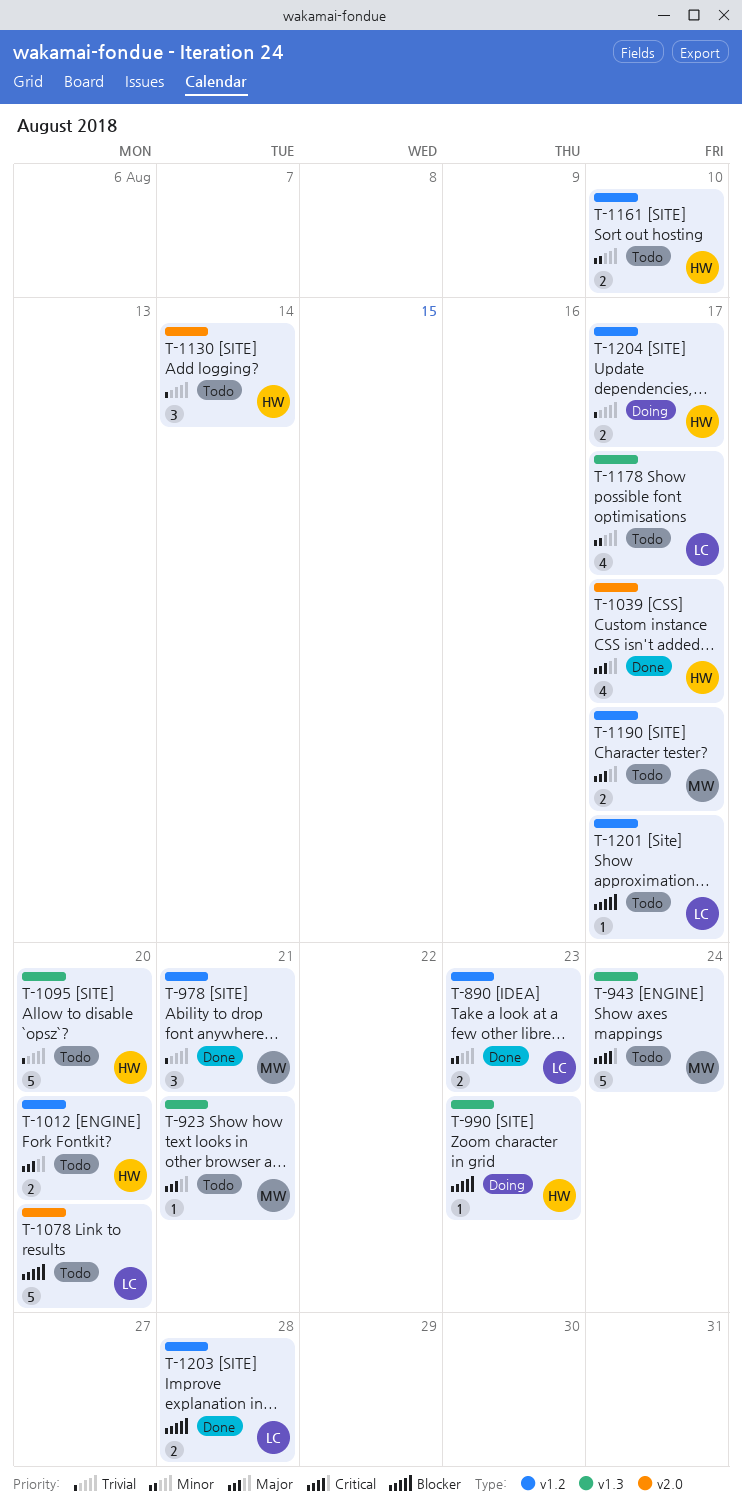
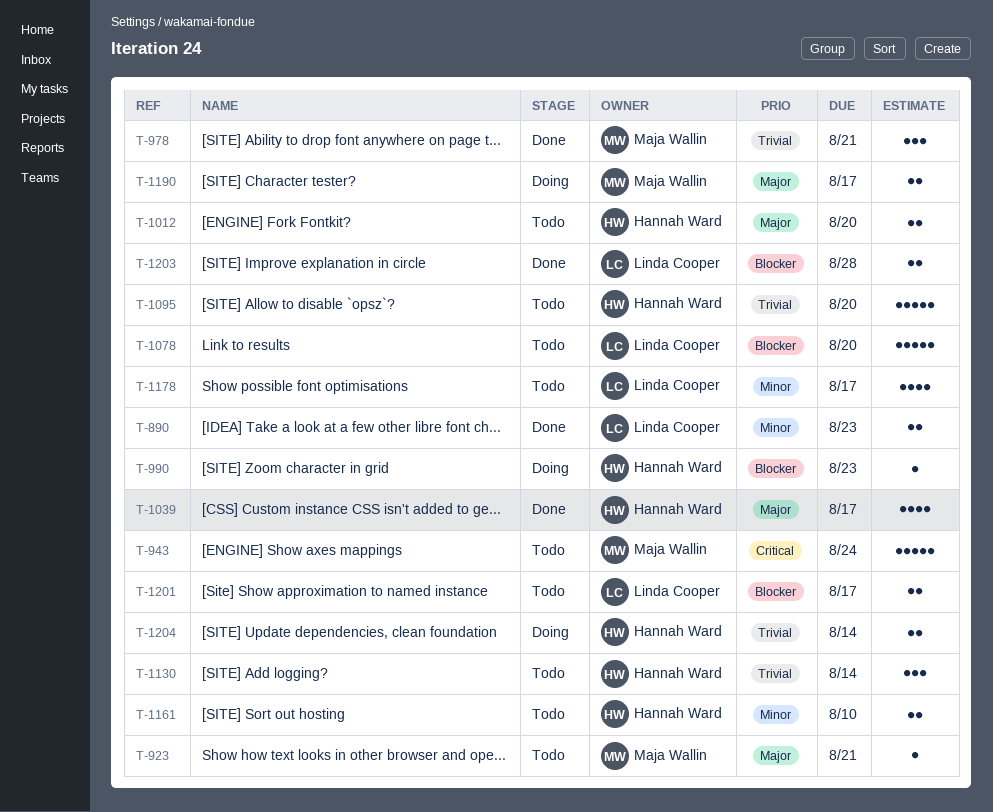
T-1190, status: Todo -> Doing
T-1201, estimate: 1 -> 2
T-1204, due: Aug 17 -> Aug 14

